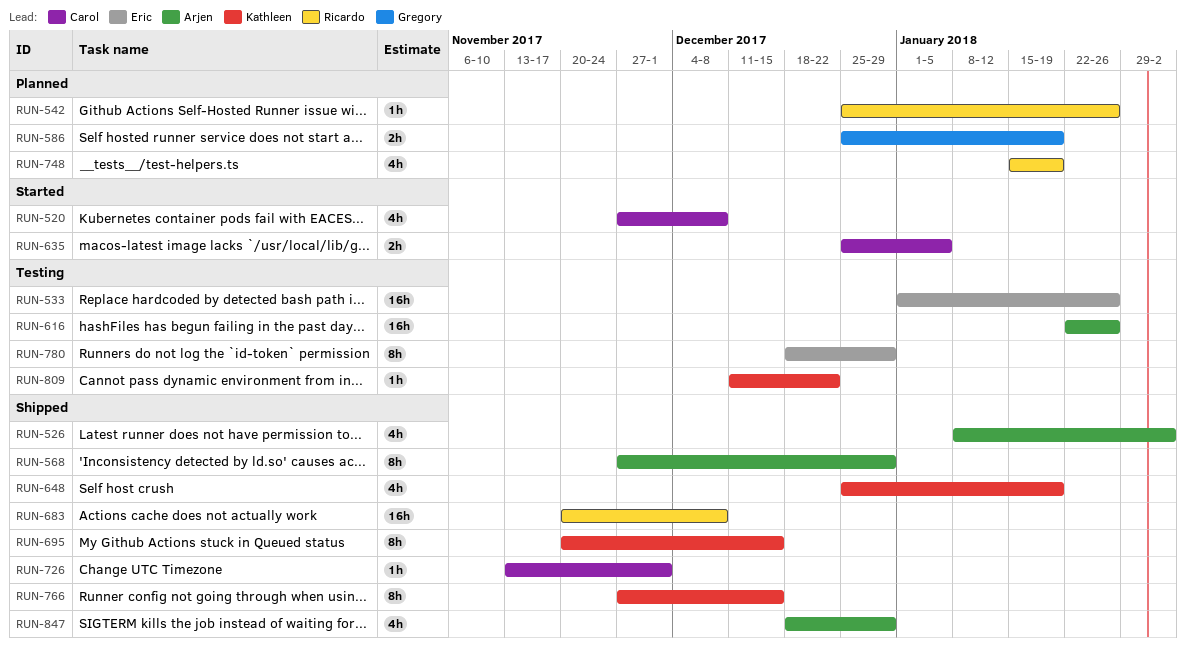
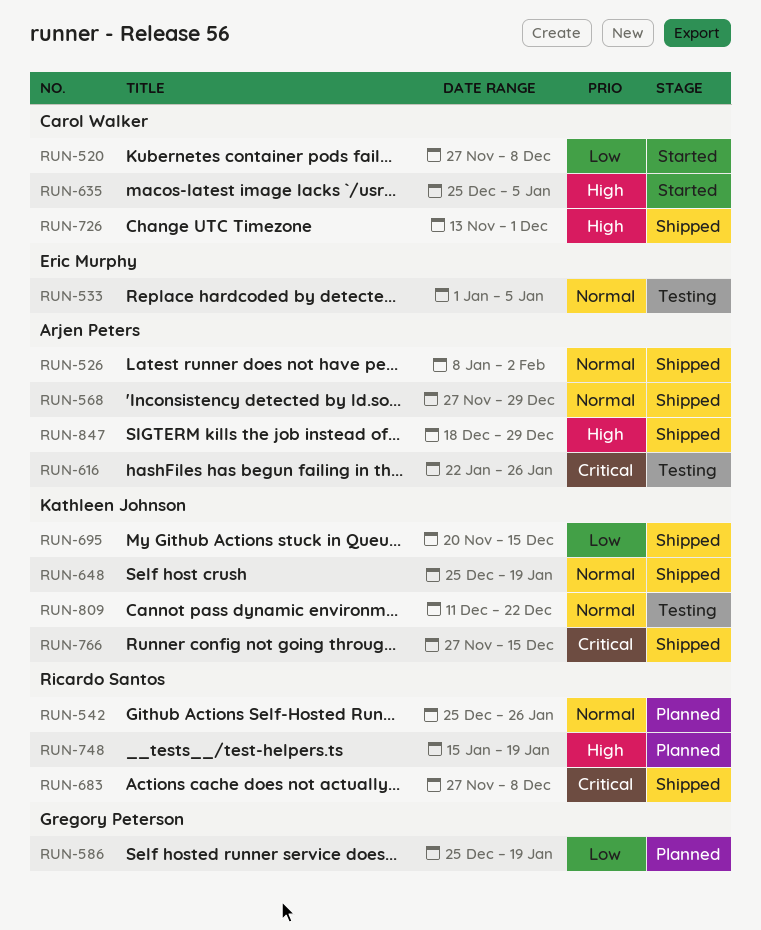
RUN-533, due: Jan 26 -> Jan 5
RUN-683, start: Nov 20 -> Nov 27
RUN-780: present -> none

